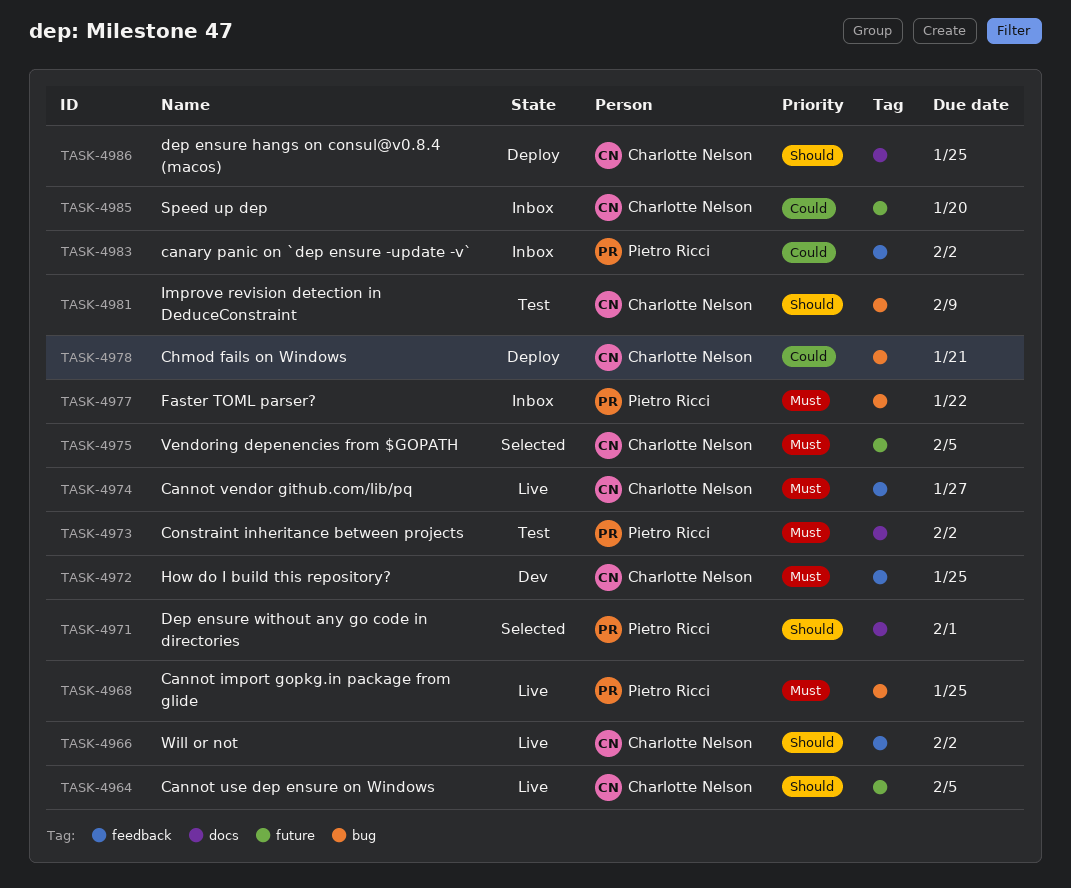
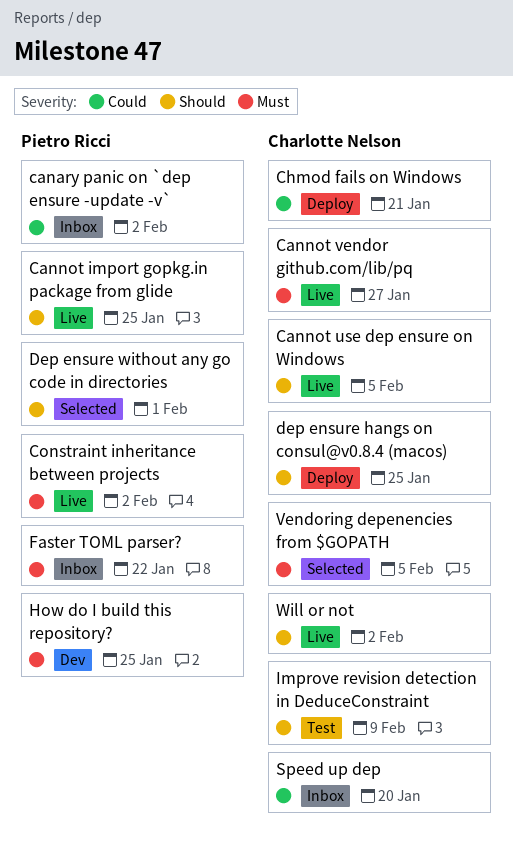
Cannot import gopkg.in package from glide, priority: Must -> Should
Constraint inheritance between projects, status: Test -> Live
How do I build this repository?, owner: Charlotte Nelson -> Pietro Ricci

